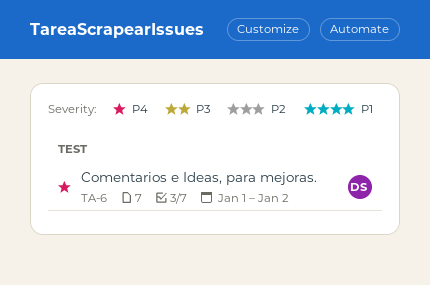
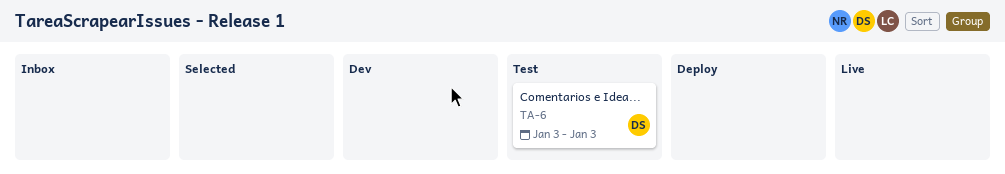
TA-6, start: Jan 1 -> Jan 3
TA-6, due: Jan 2 -> Jan 3

